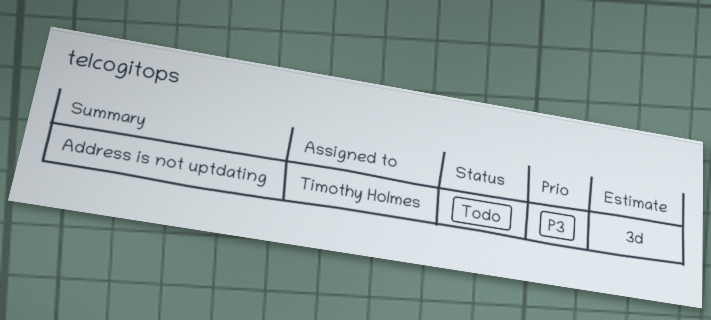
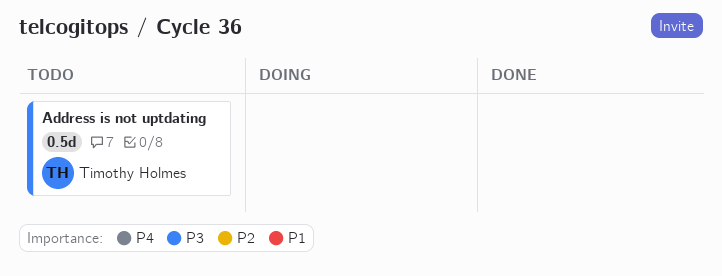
Address is not uptdating, estimate: 3d -> 0.5d

